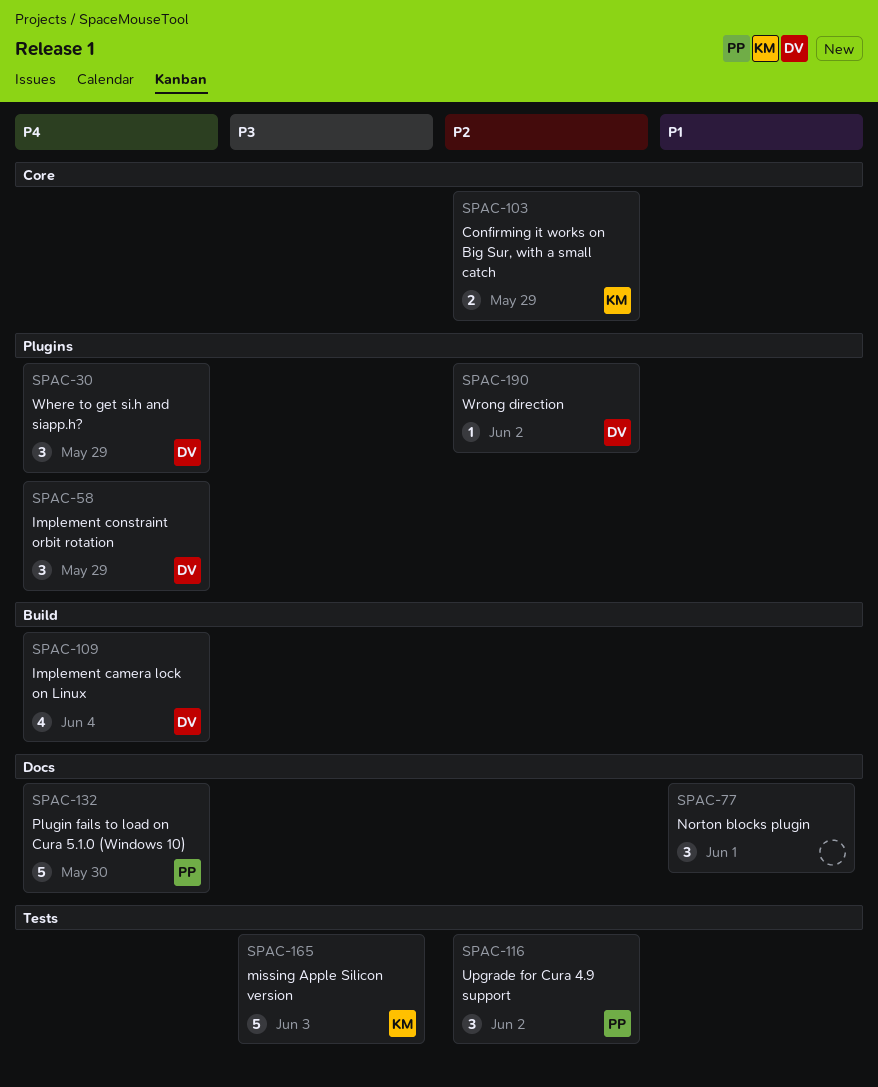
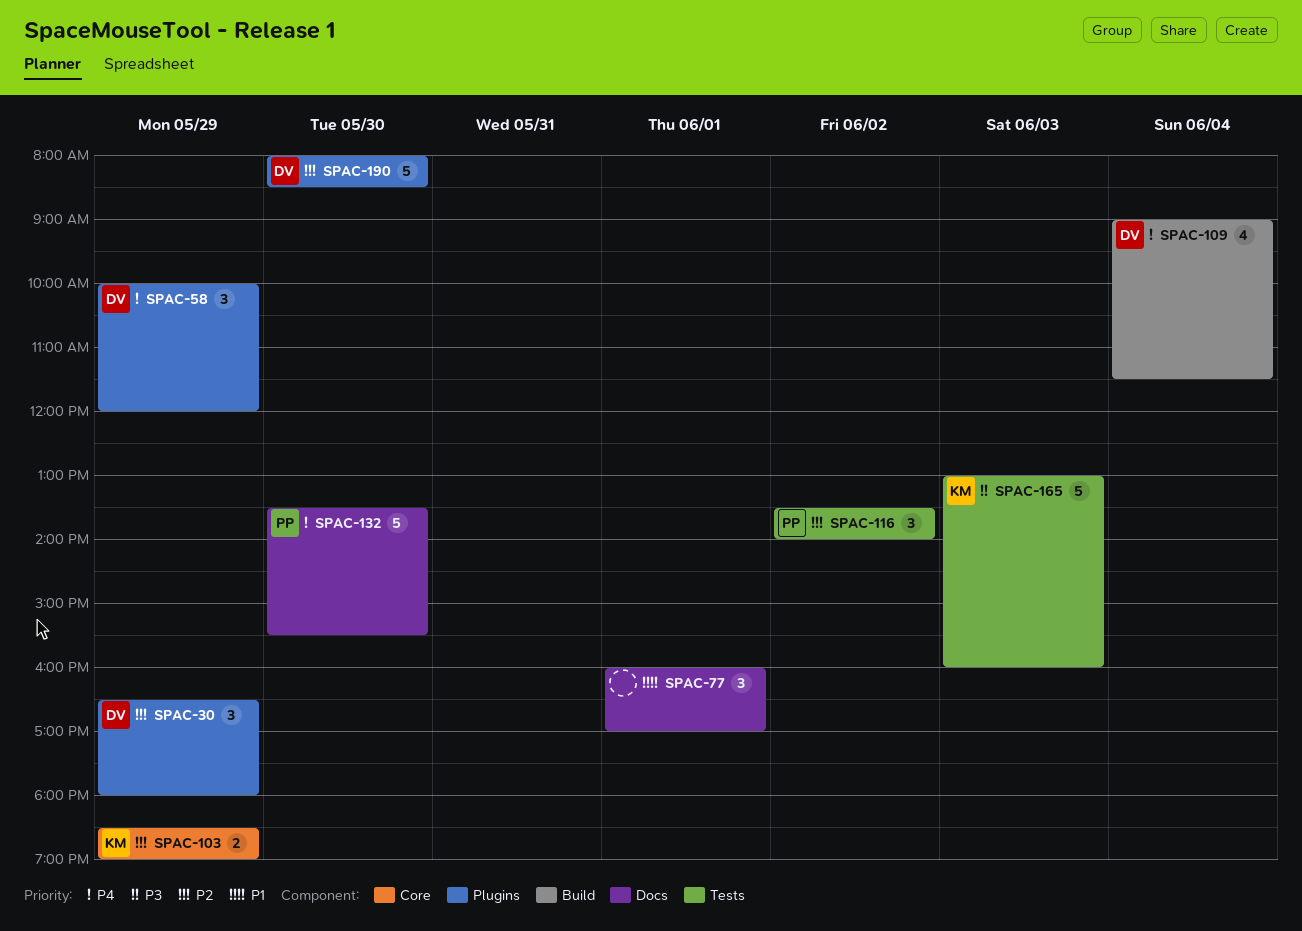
SPAC-30, priority: P4 -> P2
SPAC-190, estimate: 1 -> 5
SPAC-190, day: Jun 2 -> May 30

